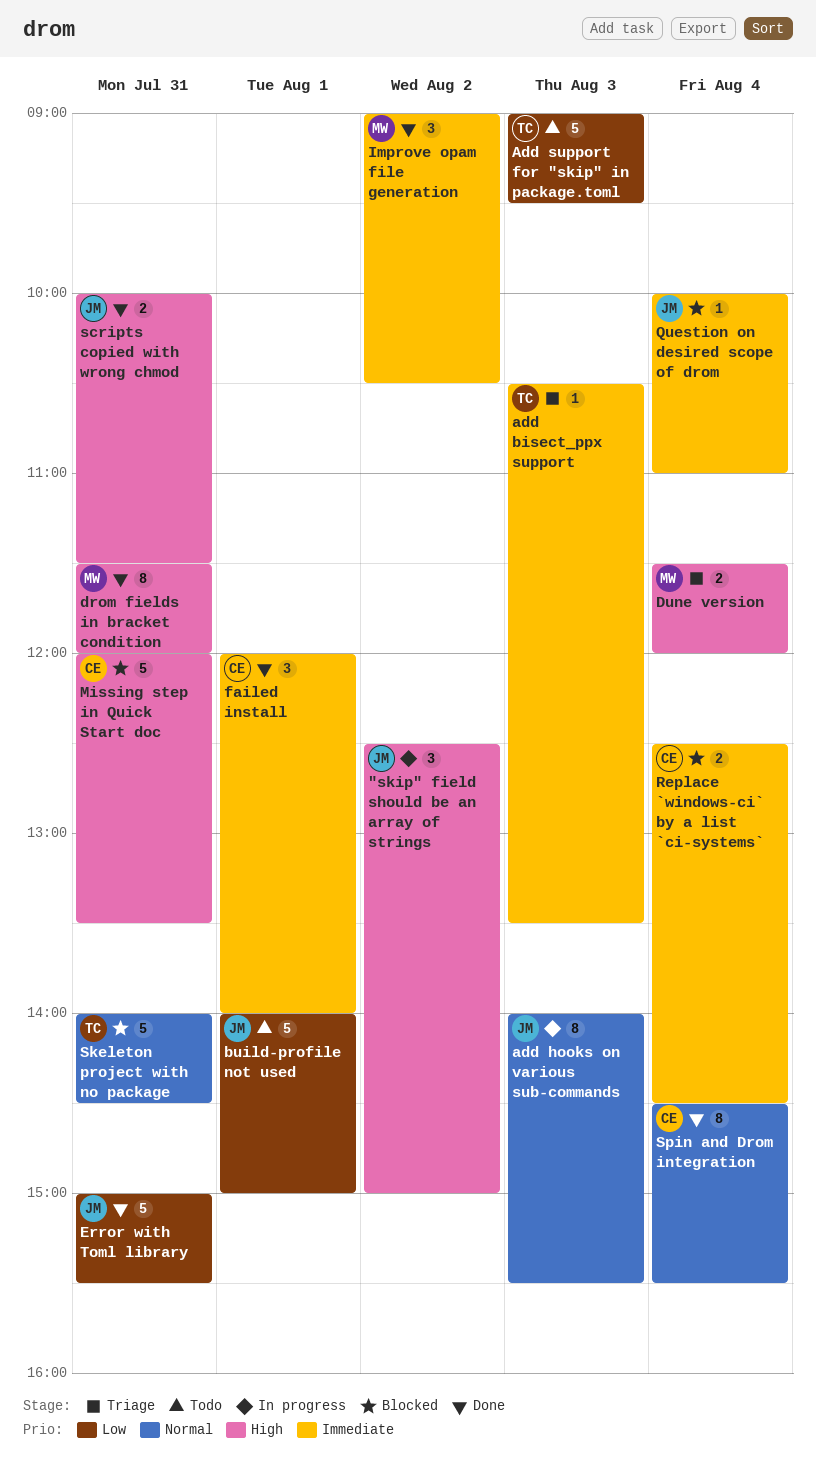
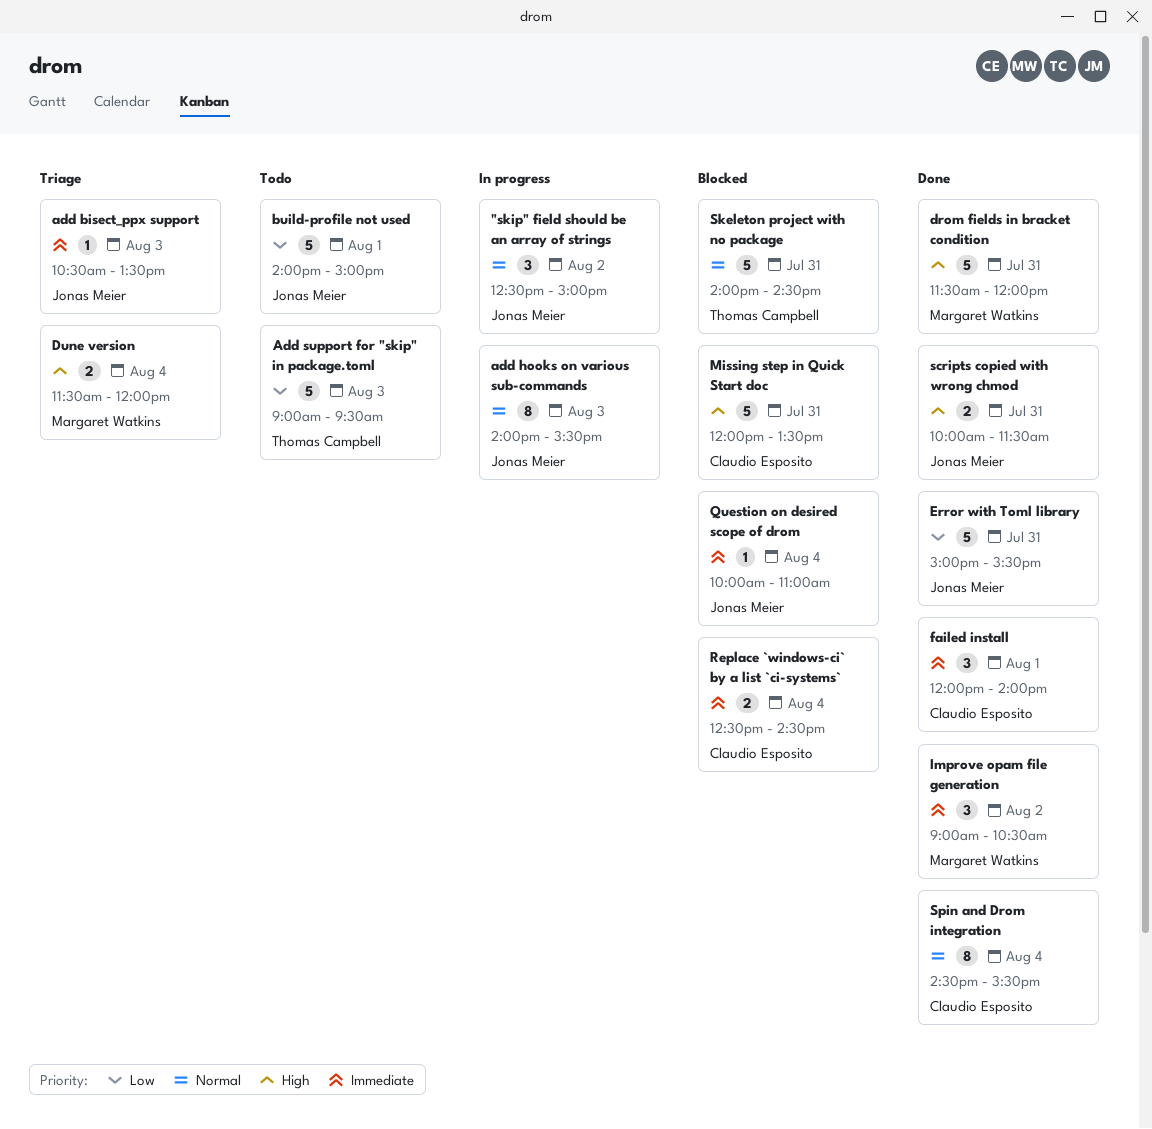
"skip" field should be an array of strings, priority: High -> Normal
add bisect_ppx support, owner: Thomas Campbell -> Jonas Meier
drom fields in bracket condition, estimate: 8 -> 5

